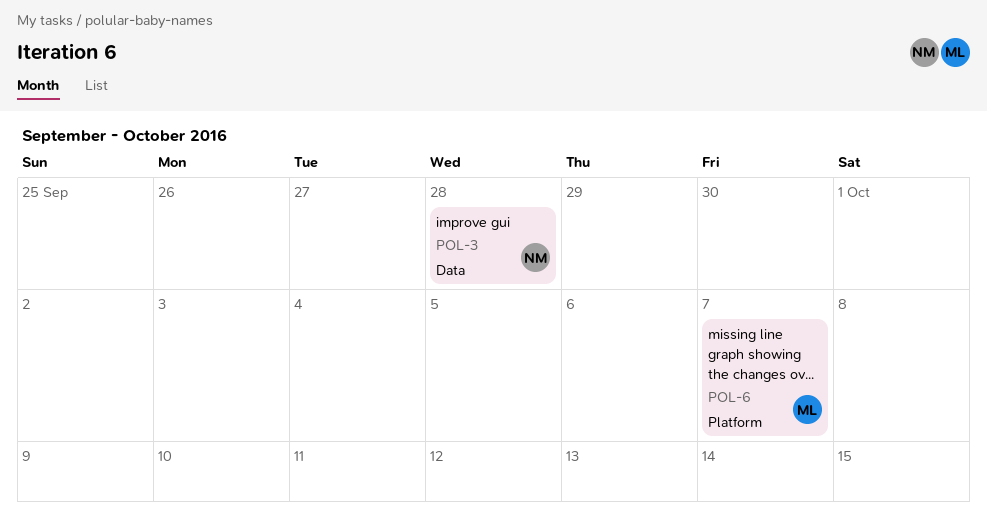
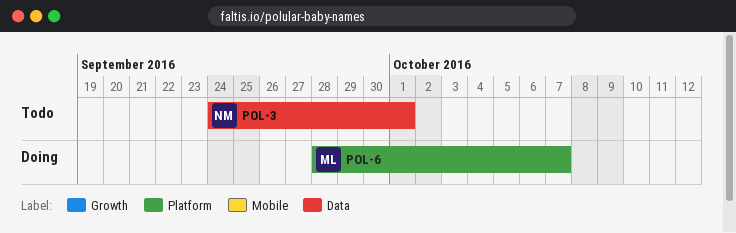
POL-3, due: Sep 28 -> Oct 1

